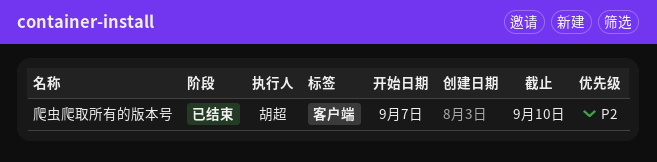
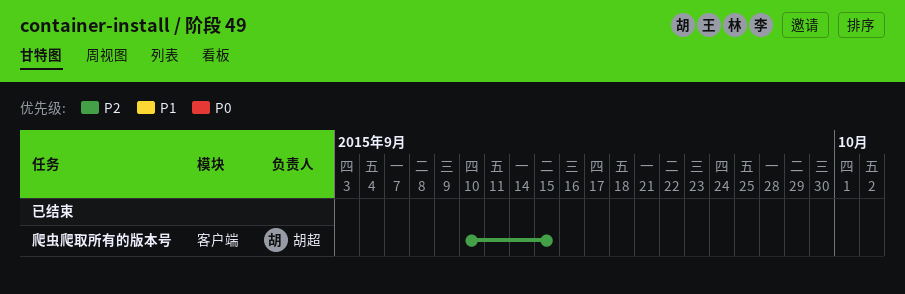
爬虫爬取所有的版本号, start: Sep 7 -> Sep 10
爬虫爬取所有的版本号, due: Sep 10 -> Sep 15

